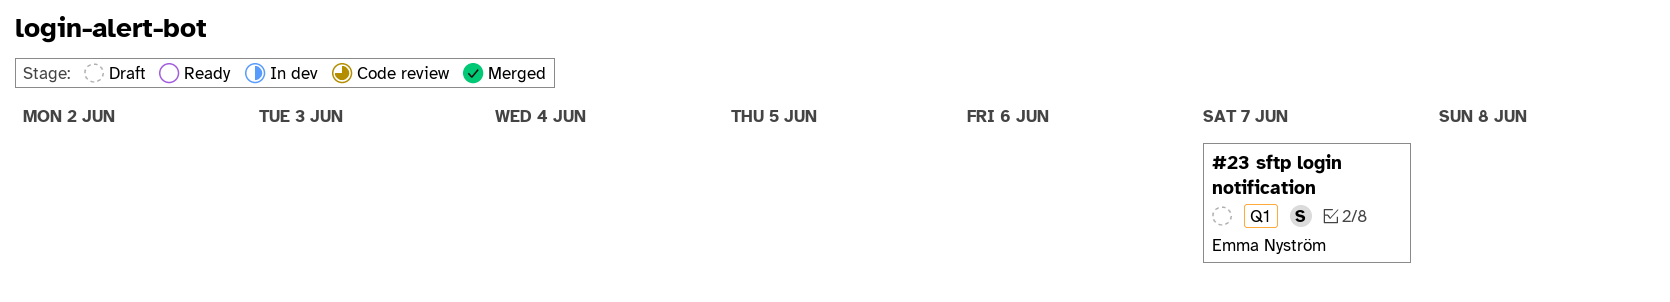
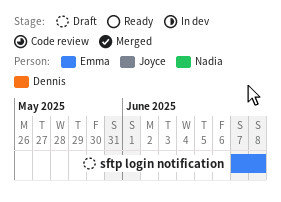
sftp login notification, due: Jun 7 -> Jun 8

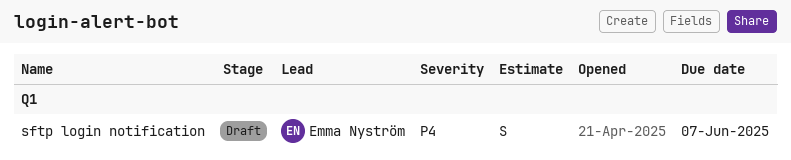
sftp login notification, due: Jun 8 -> Jun 7

